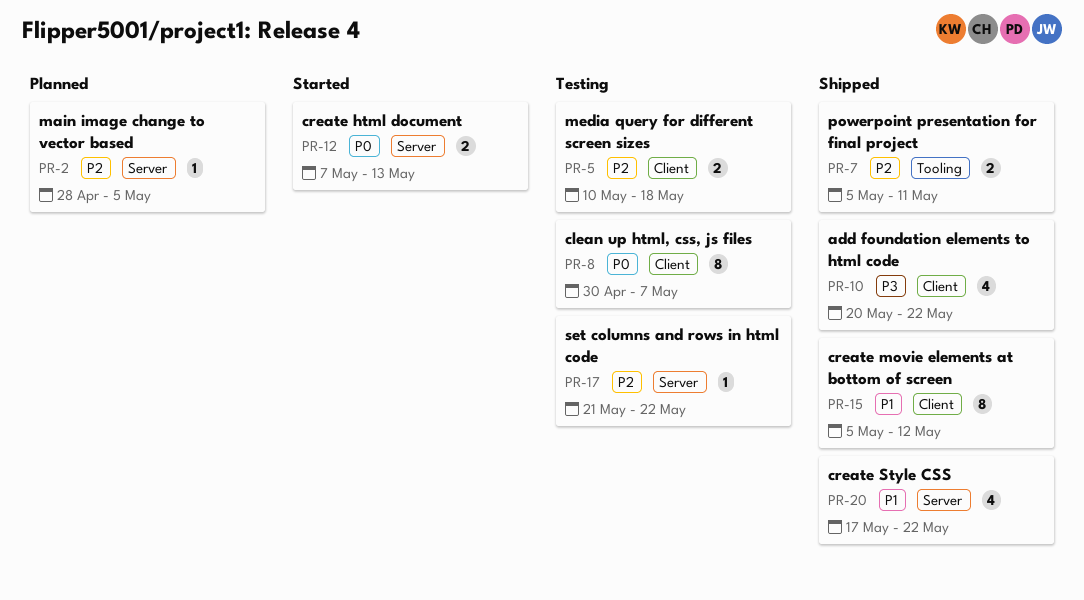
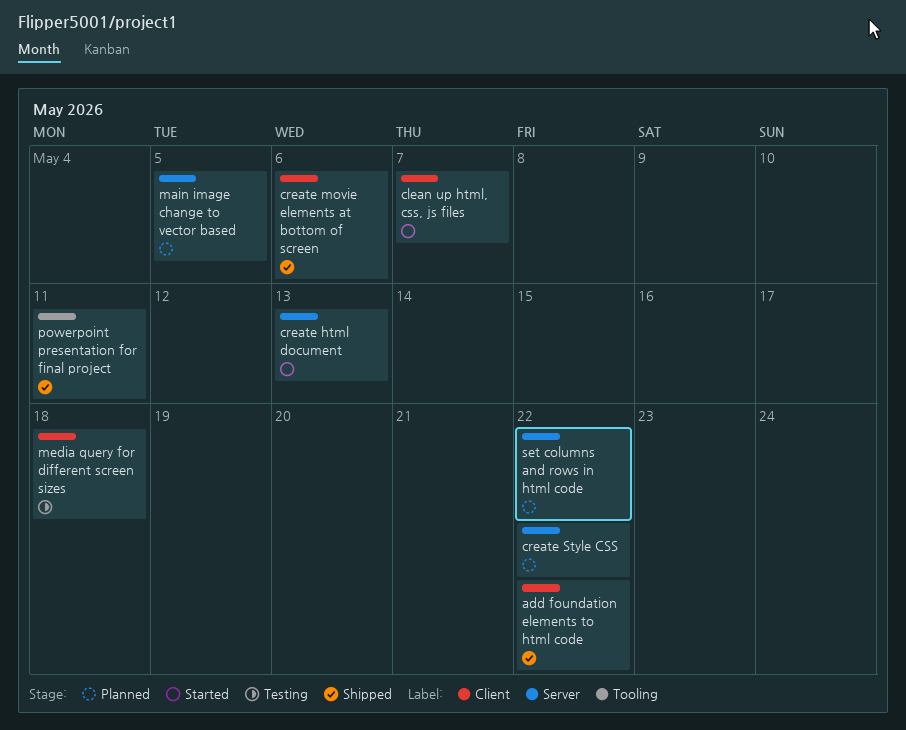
clean up html, css, js files, status: Testing -> Started
create movie elements at bottom of screen, due: May 12 -> May 6
create Style CSS, status: Shipped -> Planned
set columns and rows in html code, status: Testing -> Planned

